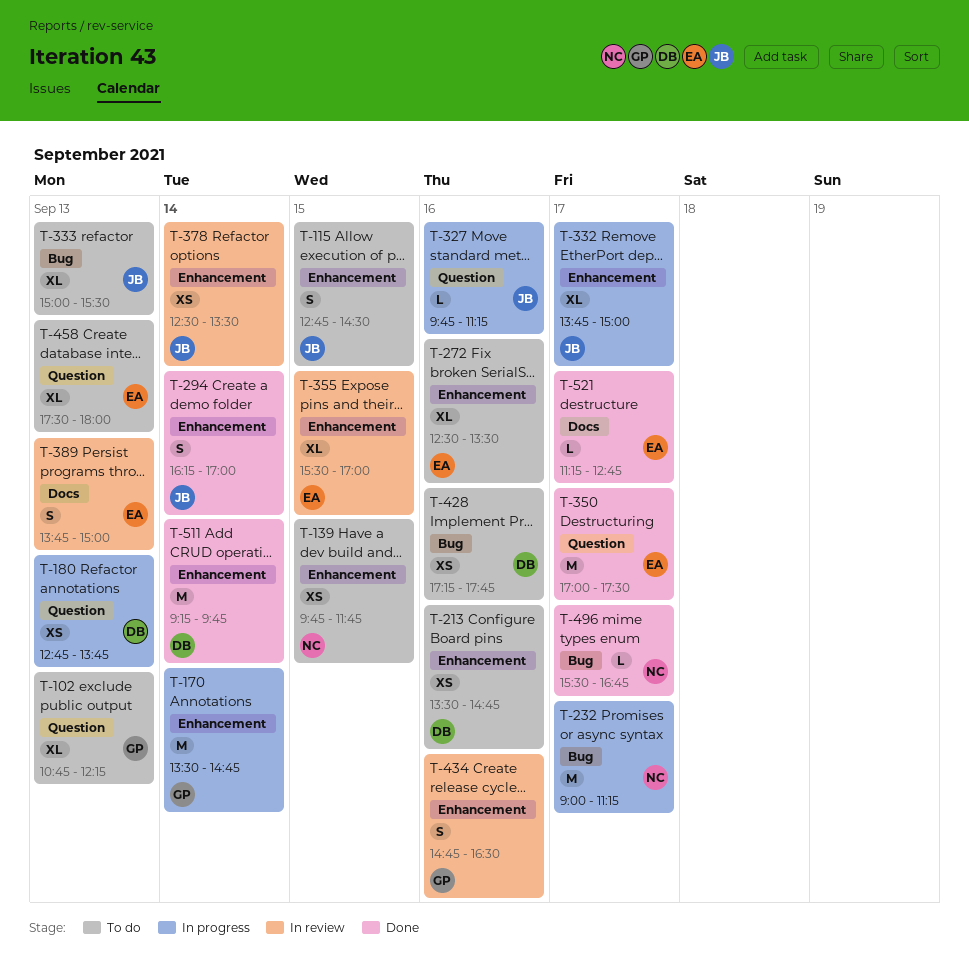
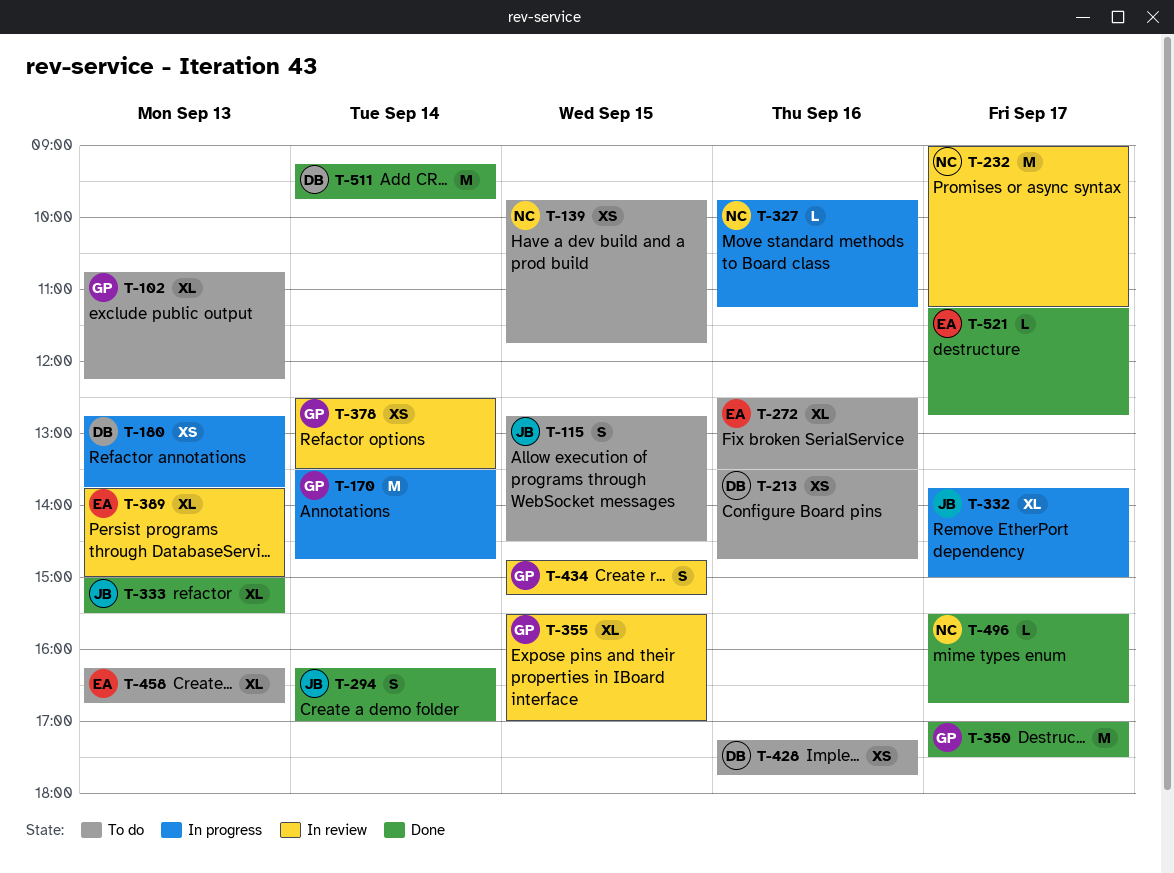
T-232, status: In progress -> In review
T-327, owner: JB -> NC
T-333, status: To do -> Done
T-350, owner: EA -> GP
T-355, owner: EA -> GP
T-378, owner: JB -> GP
T-389, estimate: S -> XL
T-434, day: Sep 16 -> Sep 15
T-434, ends: 16:30 -> 15:15
T-458, begins: 17:30 -> 16:15
T-458, ends: 18:00 -> 16:45

